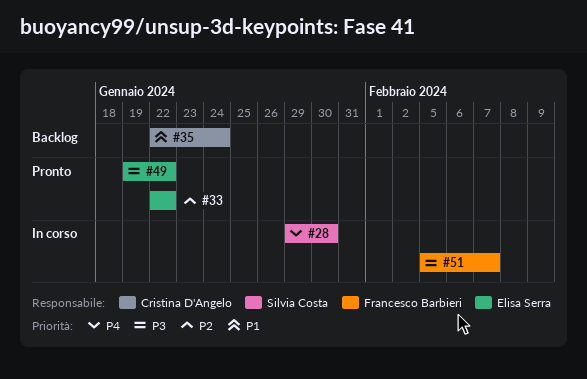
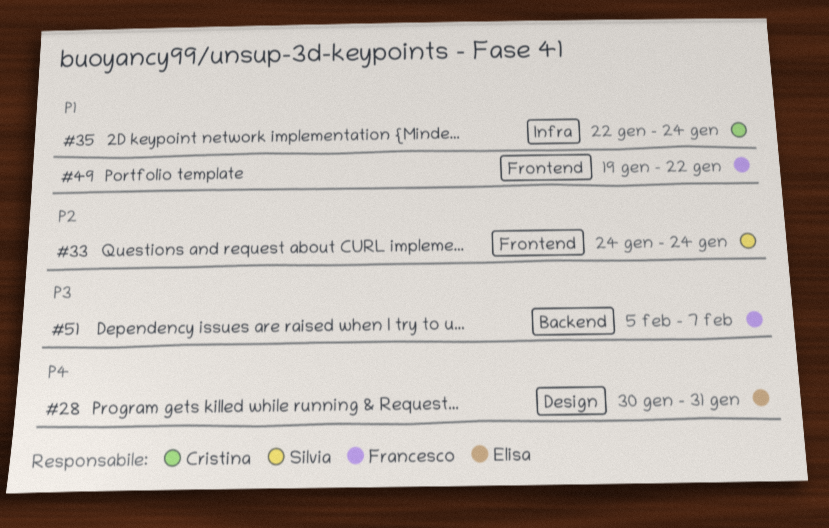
#28, owner: Silvia Costa -> Elisa Serra
#28, start: Jan 29 -> Jan 30
#28, due: Jan 30 -> Jan 31
#33, owner: Elisa Serra -> Silvia Costa
#33, start: Jan 22 -> Jan 24
#33, due: Jan 22 -> Jan 24
#49, owner: Elisa Serra -> Francesco Barbieri
#49, priority: P3 -> P1

